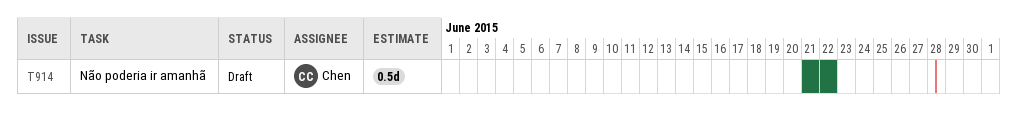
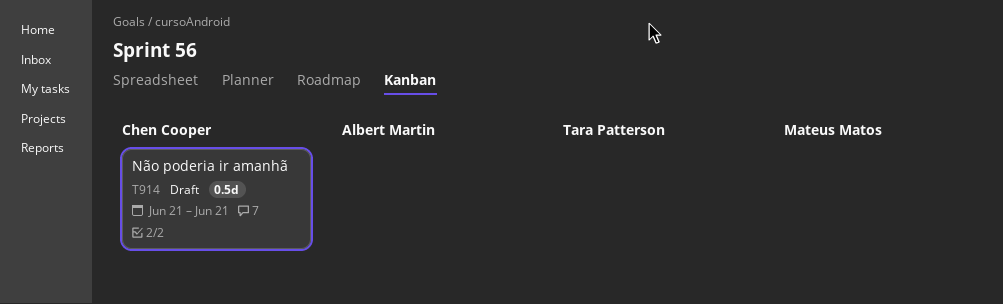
T914, due: Jun 22 -> Jun 21

